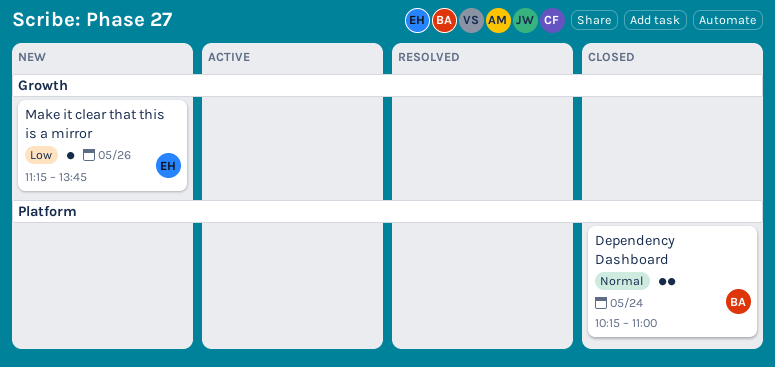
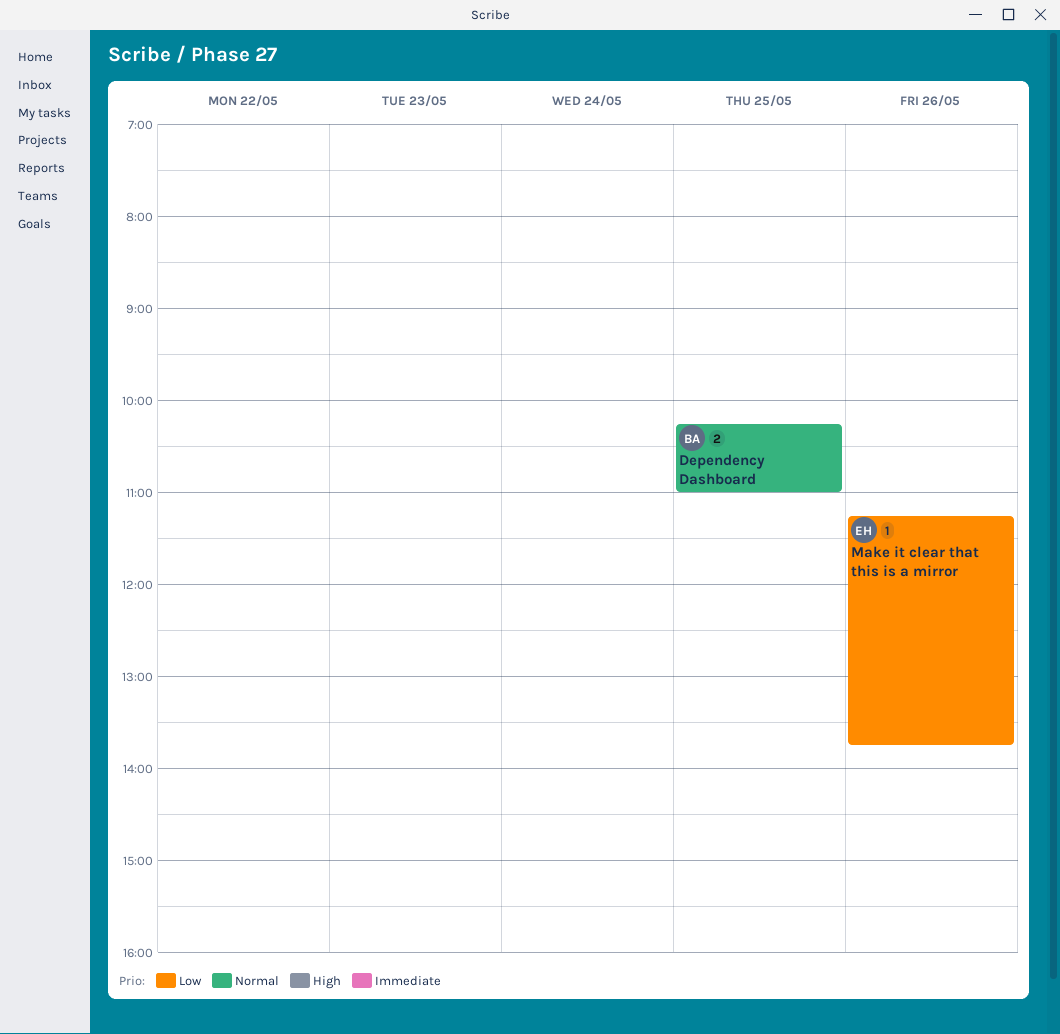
Dependency Dashboard, day: May 24 -> May 25

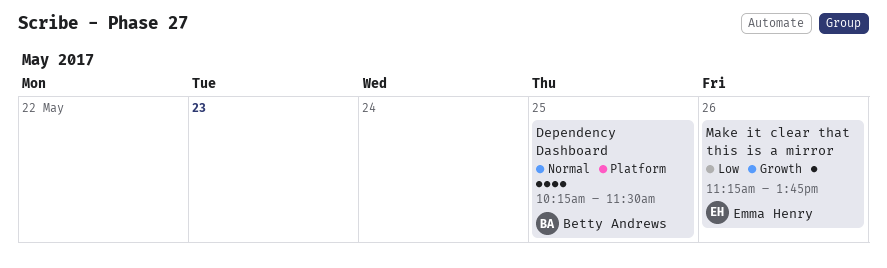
Dependency Dashboard, estimate: 2 -> 4
Dependency Dashboard, ends: 11:00 -> 11:30

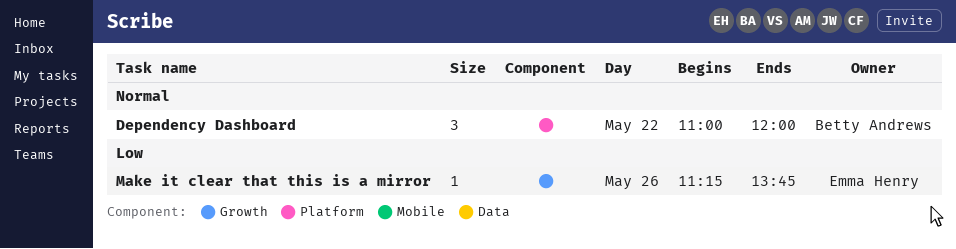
Dependency Dashboard, estimate: 4 -> 3
Dependency Dashboard, day: May 25 -> May 22
Dependency Dashboard, begins: 10:15 -> 11:00
Dependency Dashboard, ends: 11:30 -> 12:00

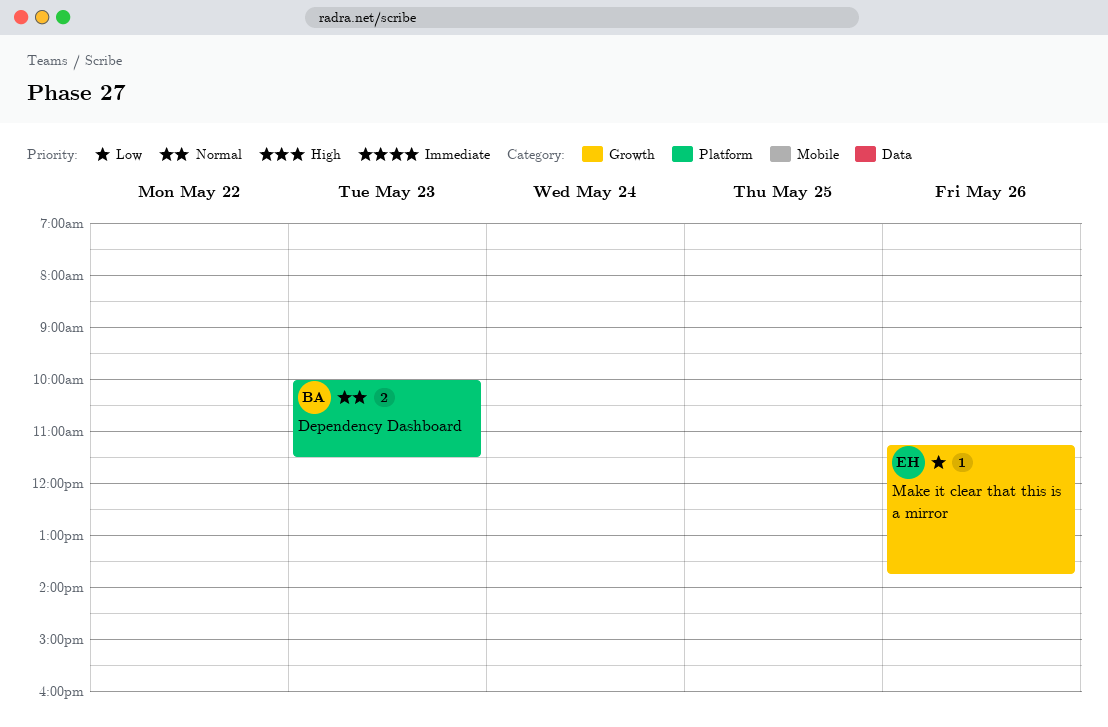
Dependency Dashboard, estimate: 3 -> 2
Dependency Dashboard, day: May 22 -> May 23
Dependency Dashboard, begins: 11:00 -> 10:00
Dependency Dashboard, ends: 12:00 -> 11:30

